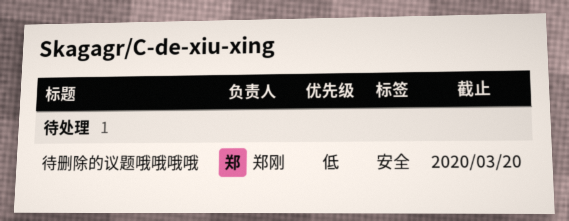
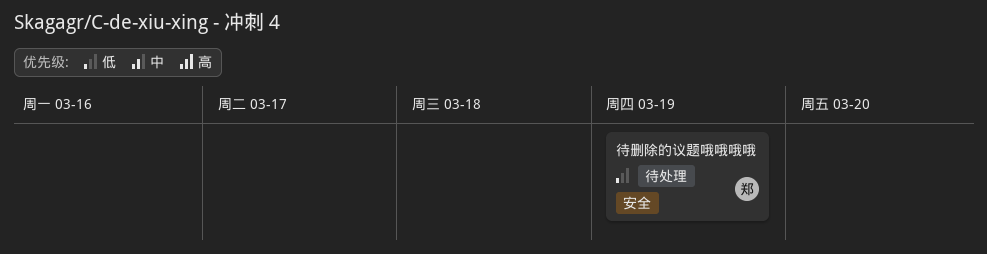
待删除的议题哦哦哦哦, due: Mar 20 -> Mar 19

